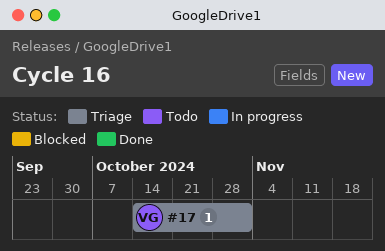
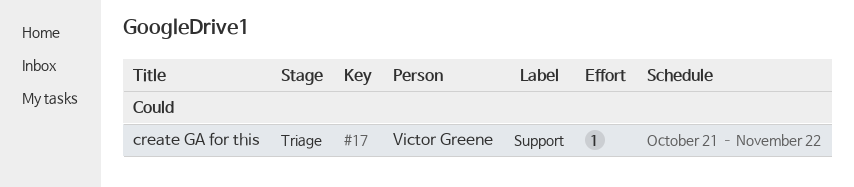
#17, start: Oct 14 -> Oct 21
#17, due: Nov 1 -> Nov 22

